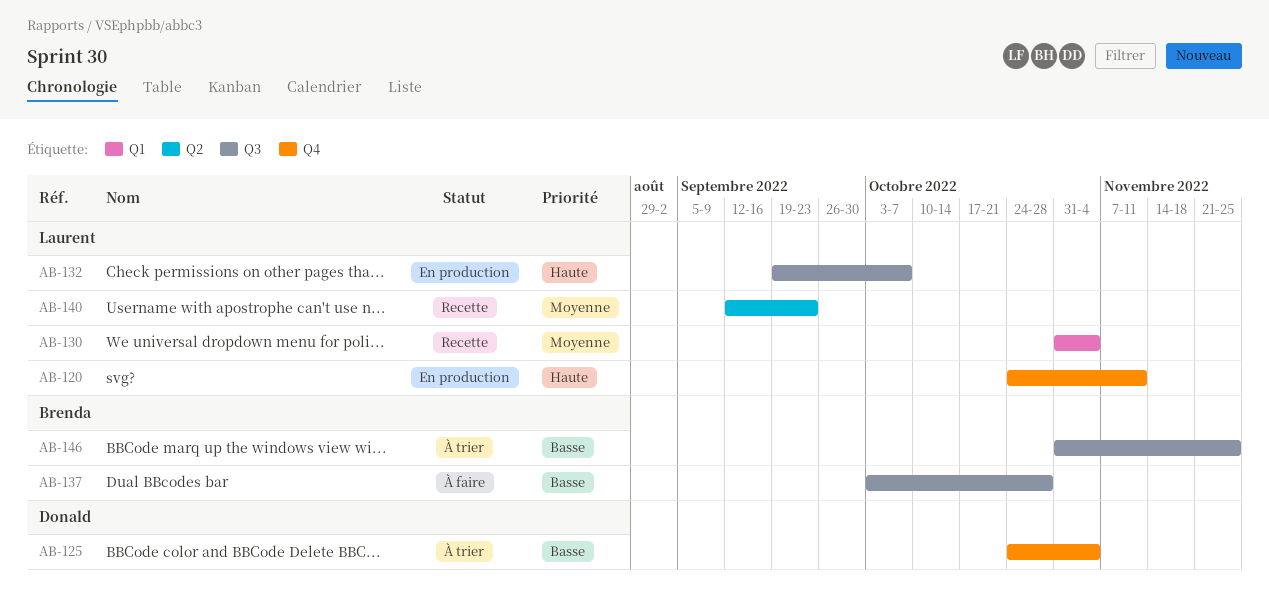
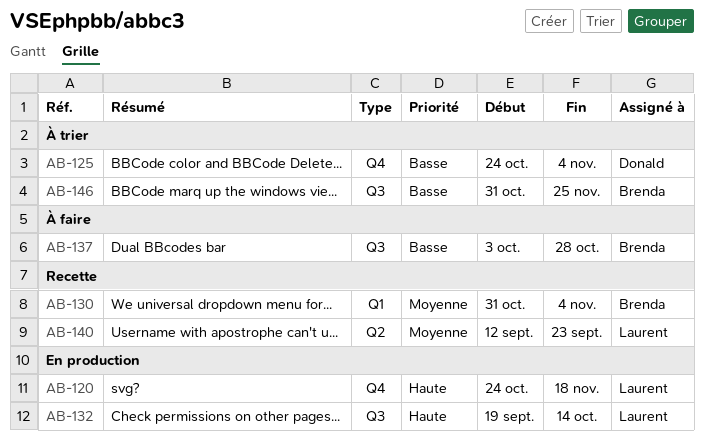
AB-120, due: Nov 11 -> Nov 18
AB-130, owner: Laurent -> Brenda
AB-132, due: Oct 7 -> Oct 14

